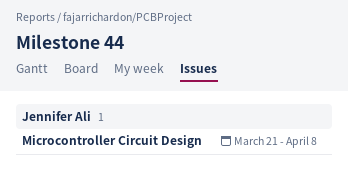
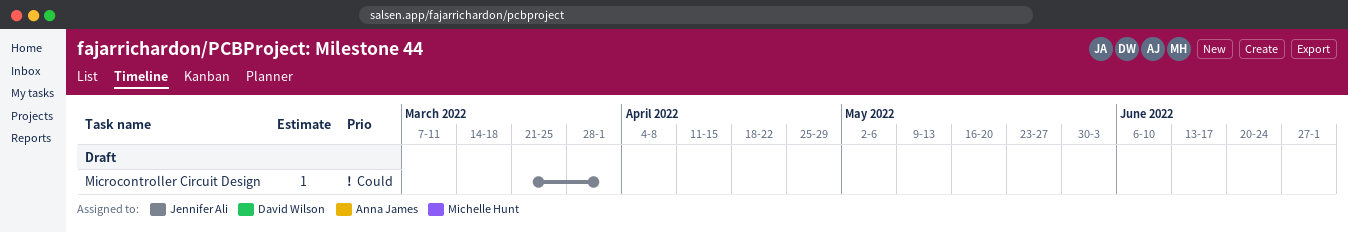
Microcontroller Circuit Design, due: Apr 8 -> Apr 1

